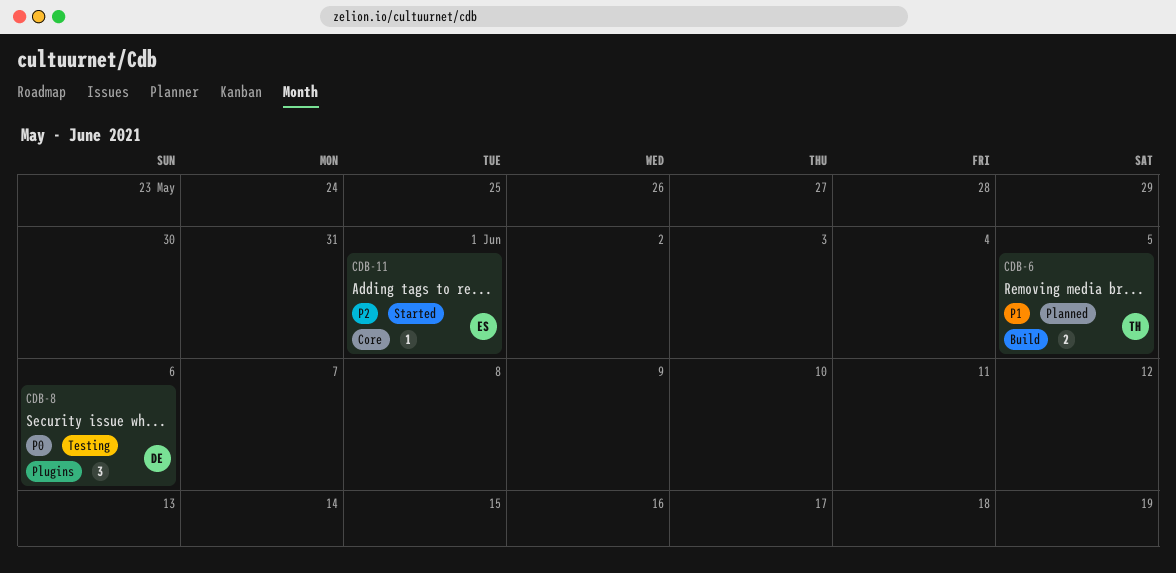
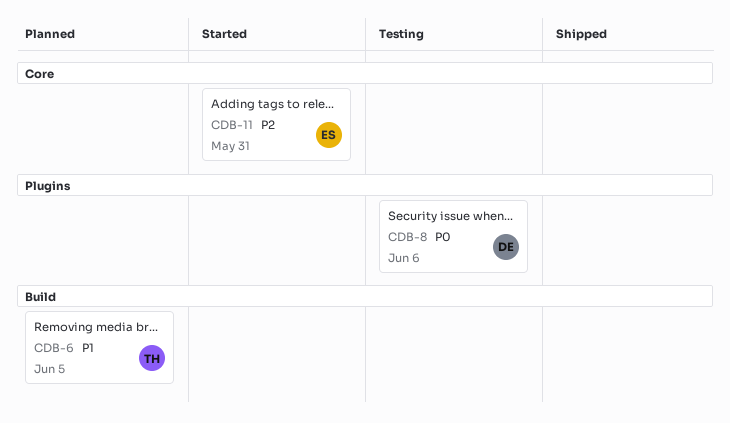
CDB-11, due: Jun 1 -> May 31

